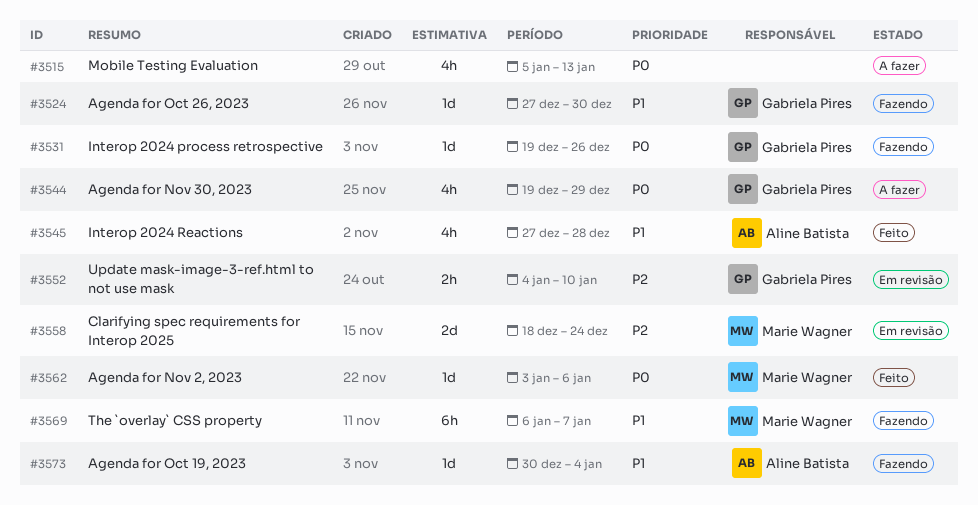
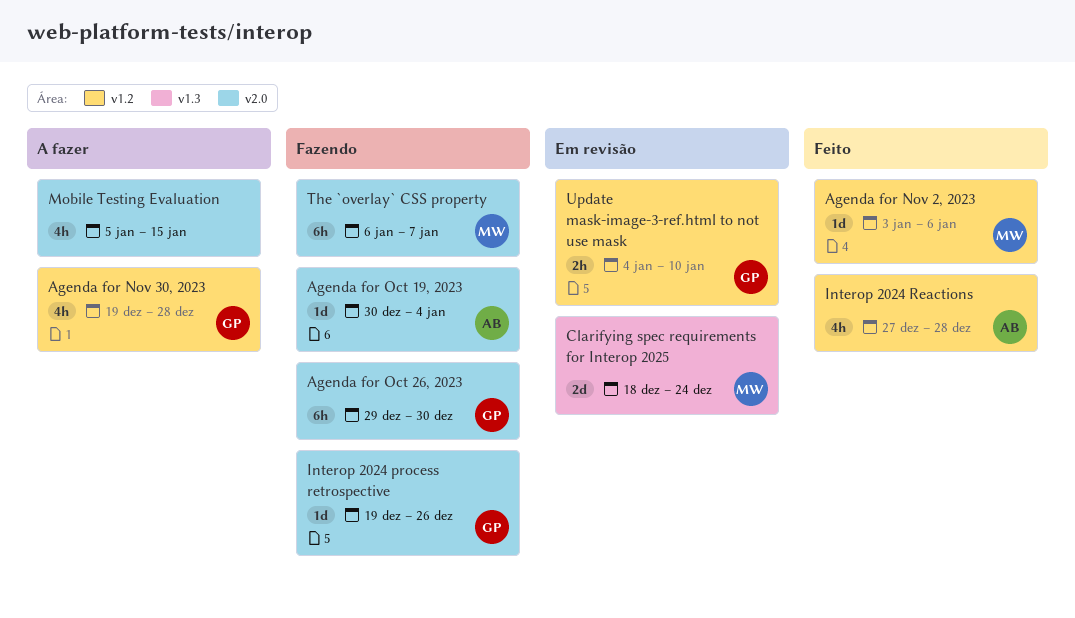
Agenda for Nov 30, 2023, due: Dec 29 -> Dec 28
Agenda for Oct 26, 2023, estimate: 1d -> 6h
Agenda for Oct 26, 2023, start: Dec 27 -> Dec 29
Mobile Testing Evaluation, due: Jan 13 -> Jan 15

